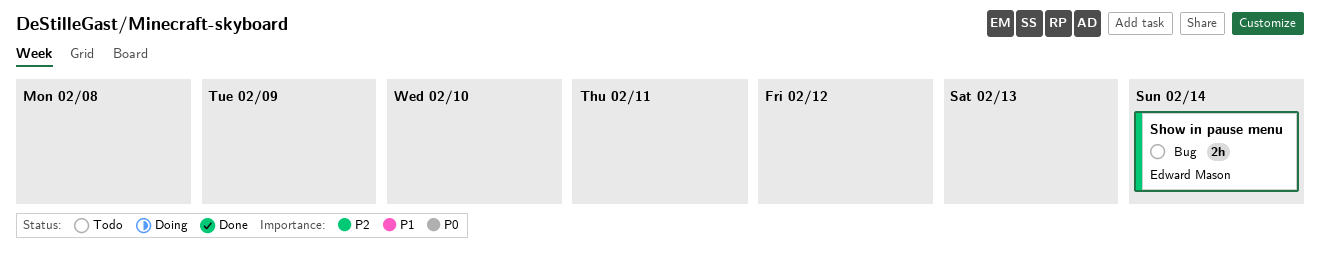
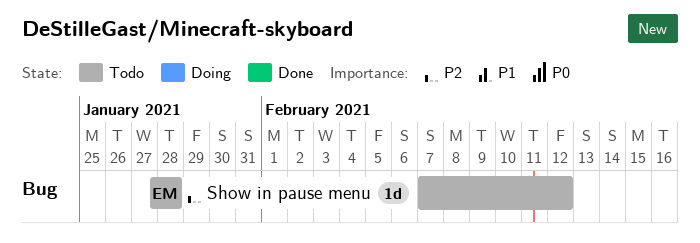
Show in pause menu, estimate: 2h -> 1d
Show in pause menu, due: Feb 14 -> Feb 12

